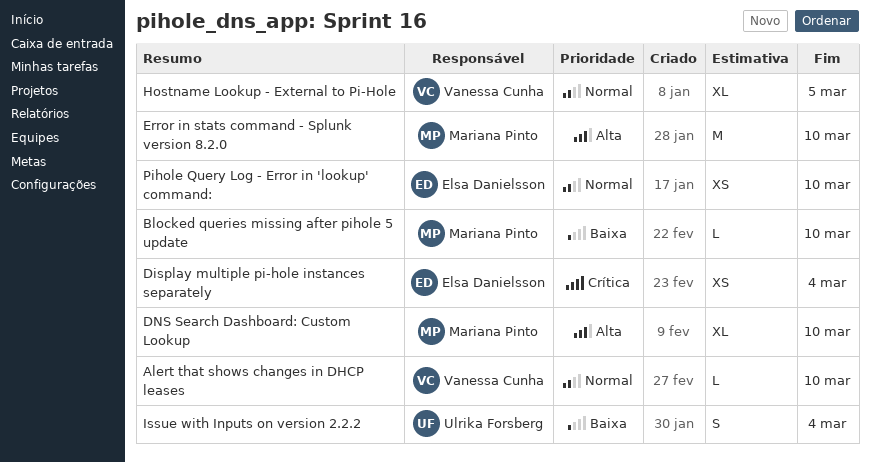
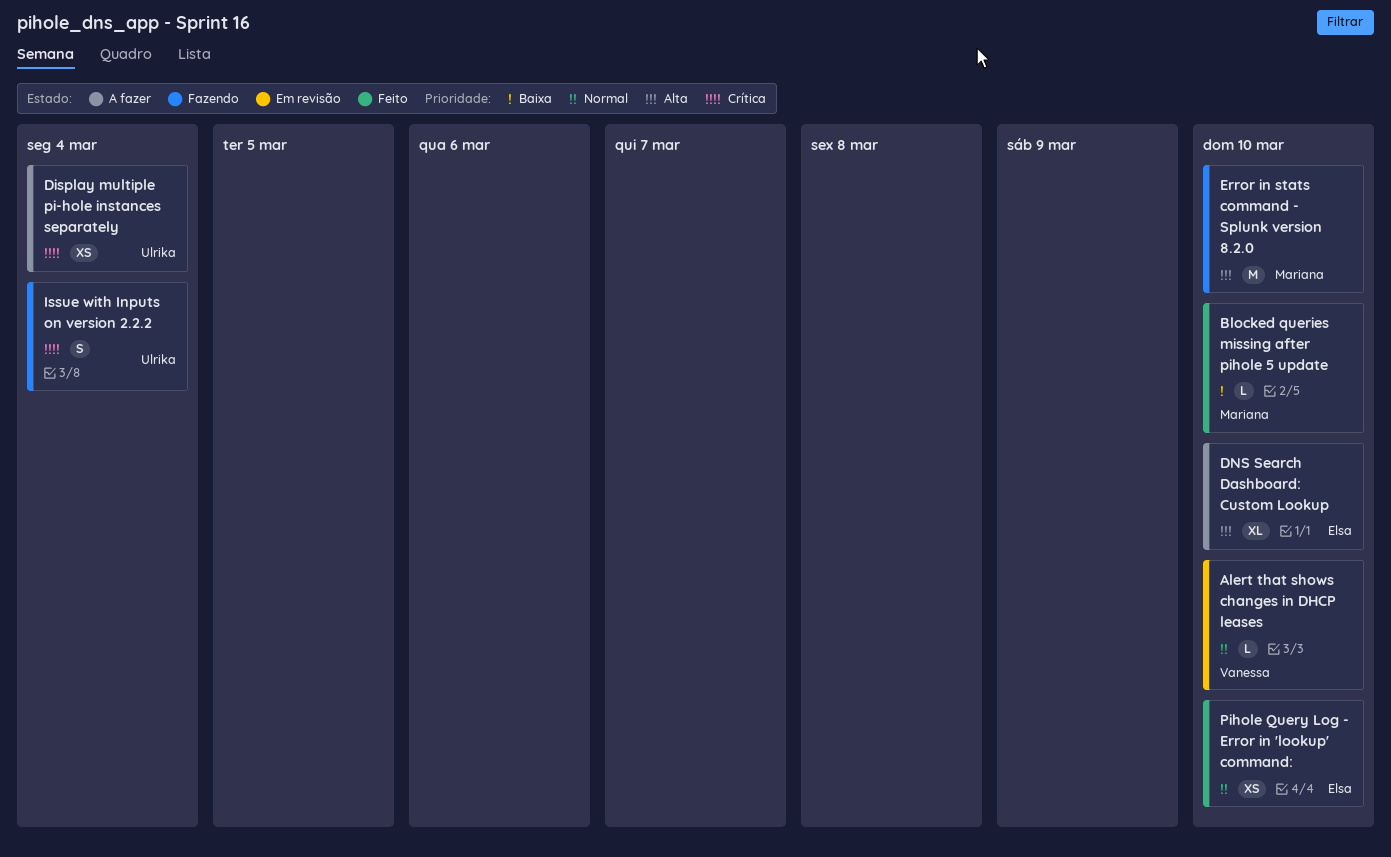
Display multiple pi-hole instances separately, owner: Elsa Danielsson -> Ulrika Forsberg
DNS Search Dashboard: Custom Lookup, owner: Mariana Pinto -> Elsa Danielsson
Hostname Lookup - External to Pi-Hole: present -> none
Issue with Inputs on version 2.2.2, priority: Baixa -> Crítica

